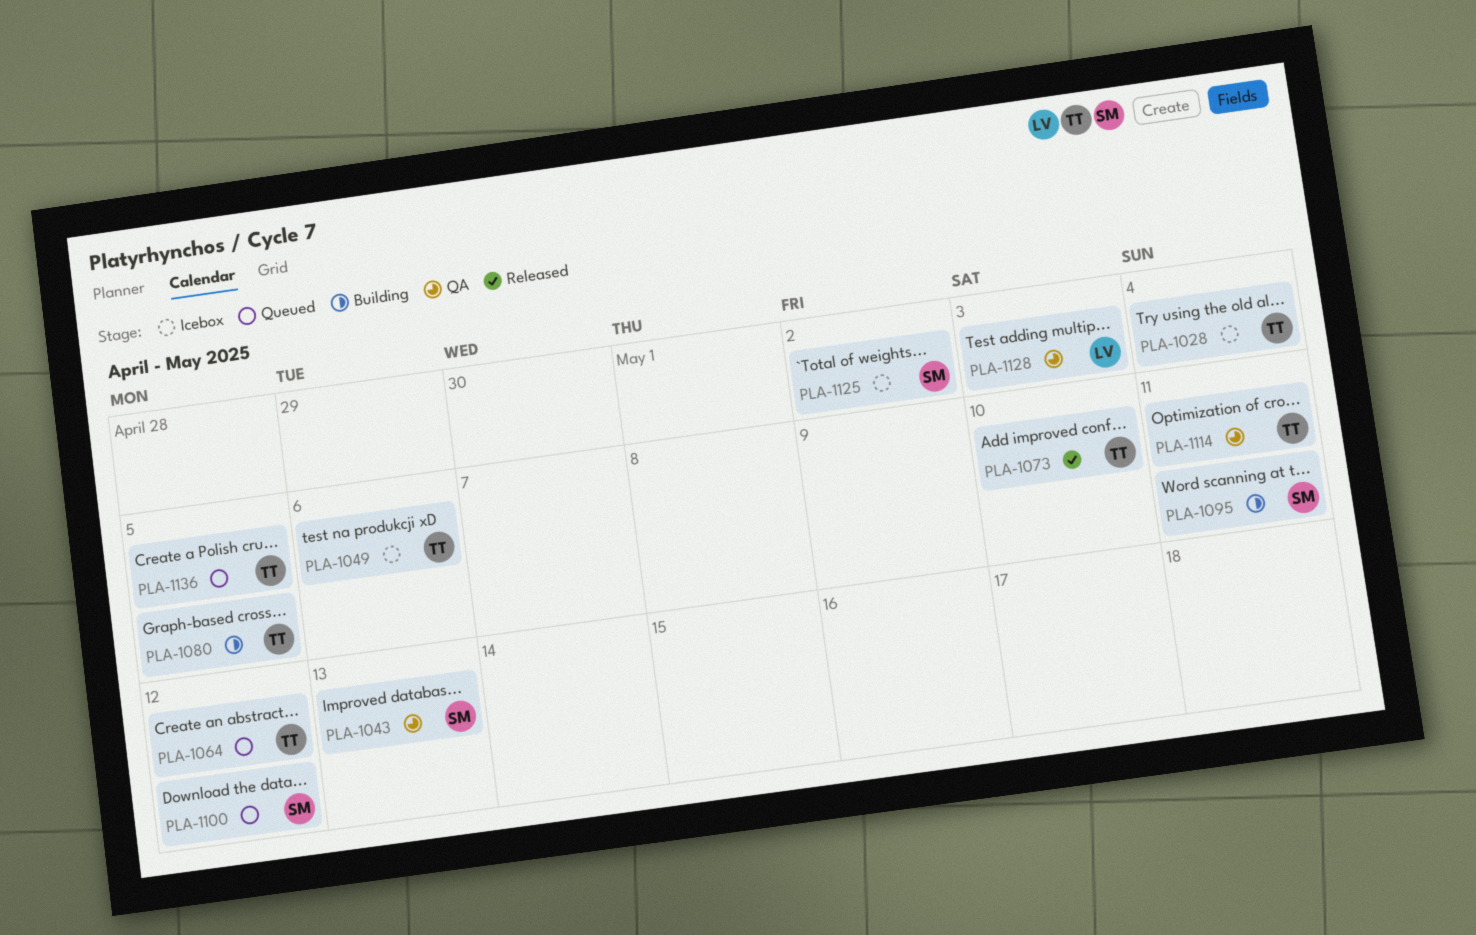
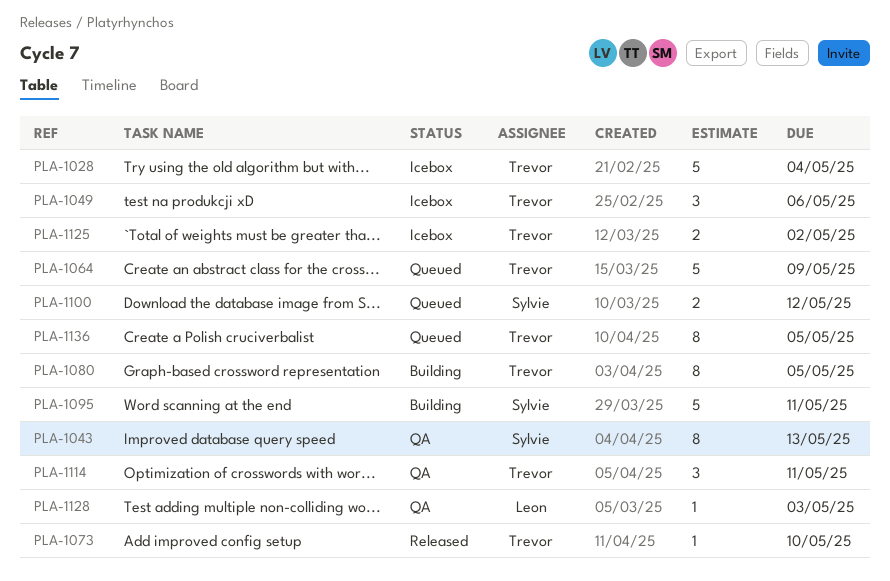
PLA-1064, due: May 12 -> May 9
PLA-1125, owner: Sylvie -> Trevor

